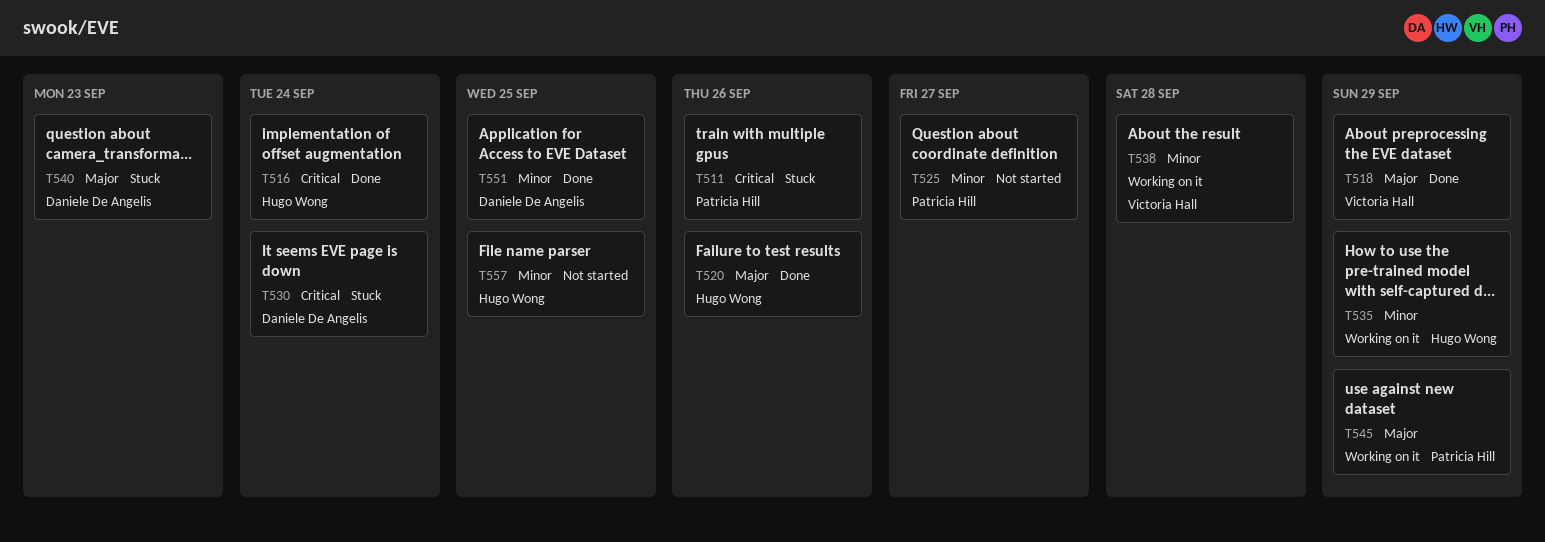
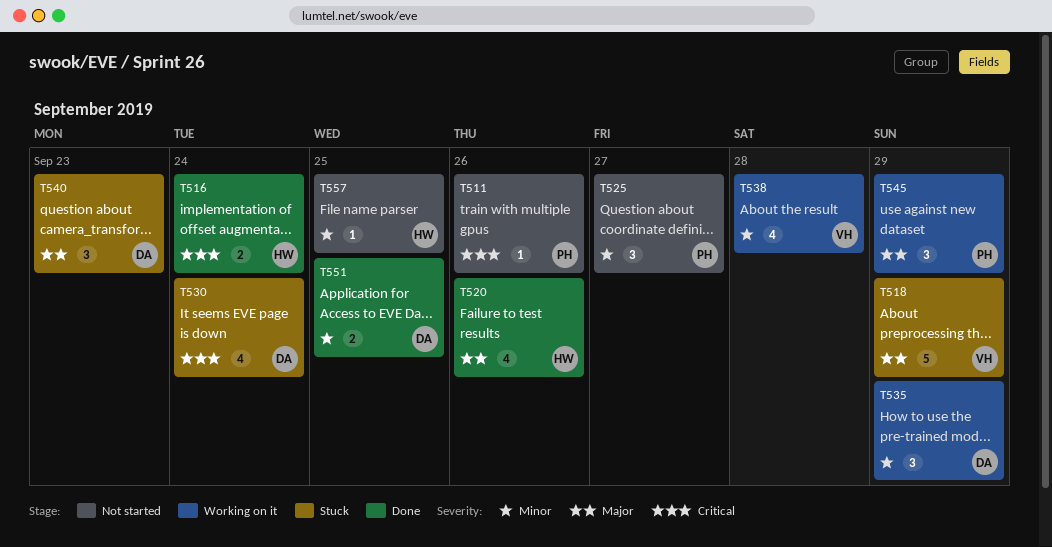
T511, status: Stuck -> Not started
T518, status: Done -> Stuck
T535, owner: Hugo Wong -> Daniele De Angelis

